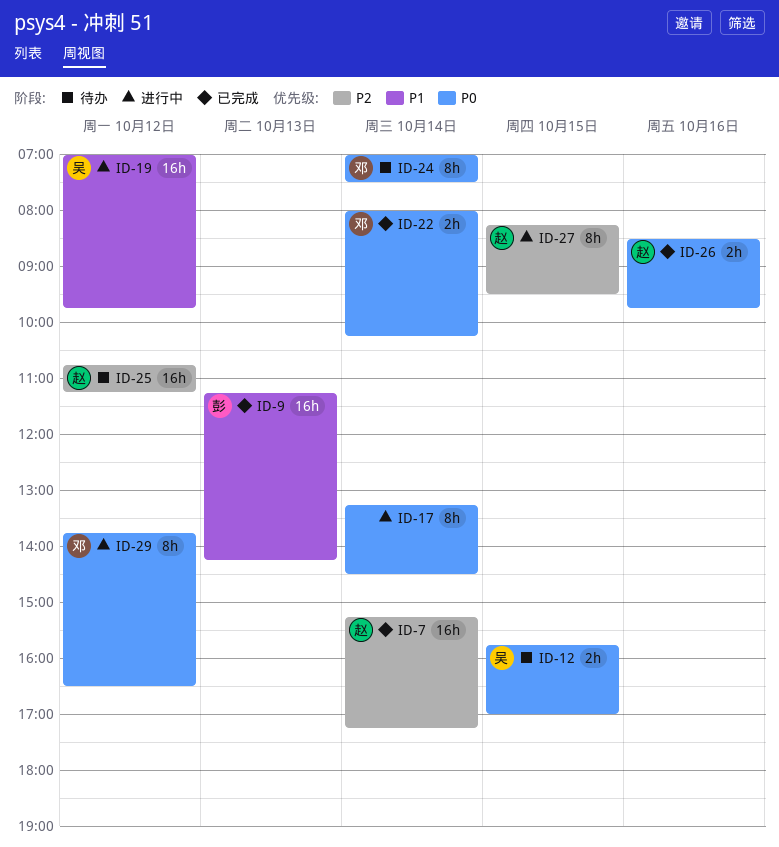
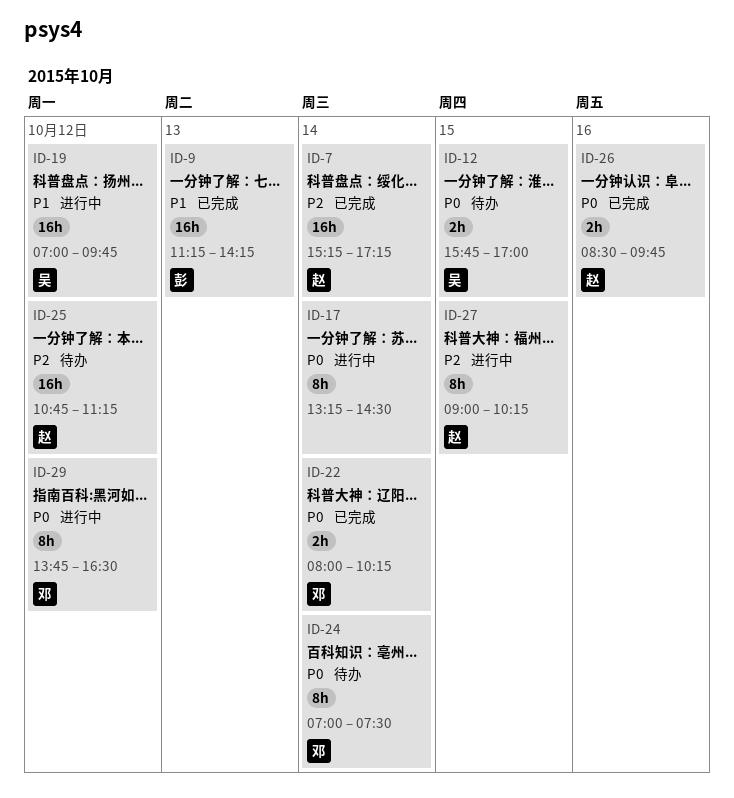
ID-27, begins: 08:15 -> 09:00
ID-27, ends: 09:30 -> 10:15

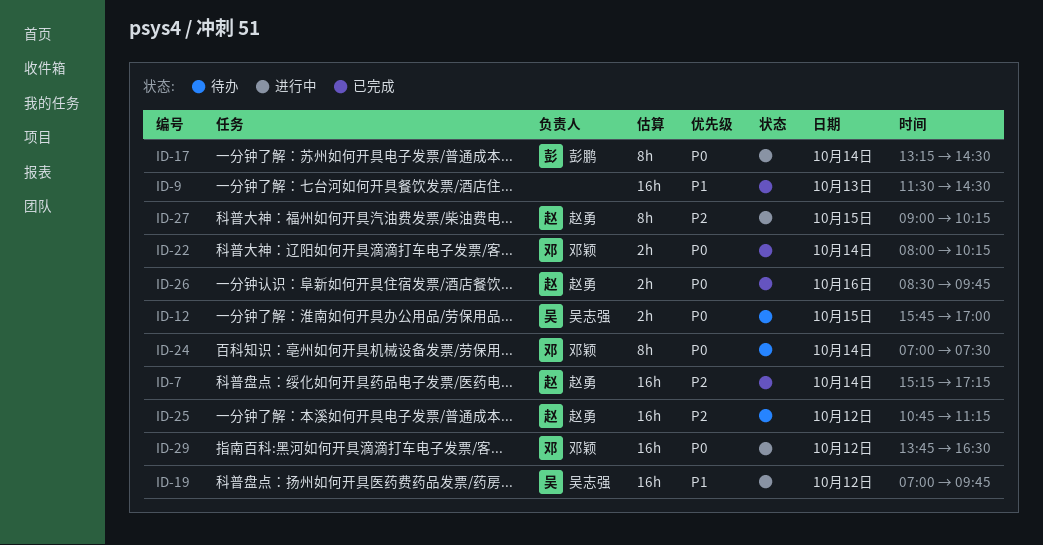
ID-9, owner: 彭鹏 -> none
ID-9, begins: 11:15 -> 11:30
ID-9, ends: 14:15 -> 14:30
ID-17, owner: none -> 彭鹏
ID-29, estimate: 8h -> 16h

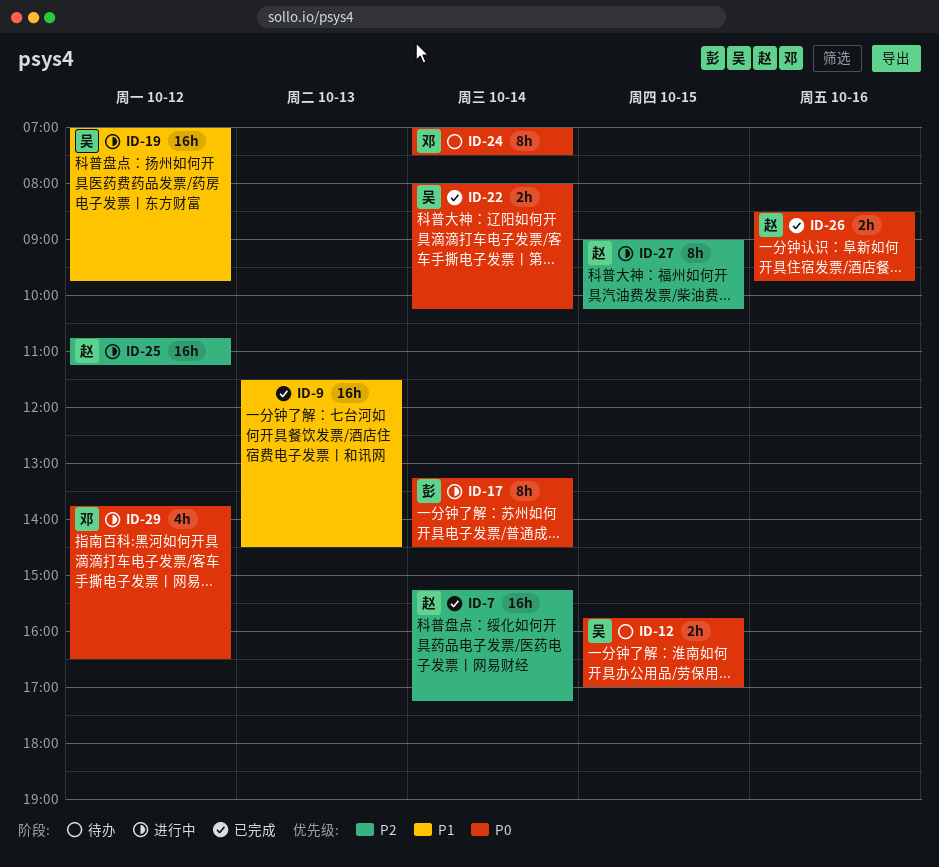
ID-22, owner: 邓颖 -> 吴志强
ID-25, status: 待办 -> 进行中
ID-29, estimate: 16h -> 4h

